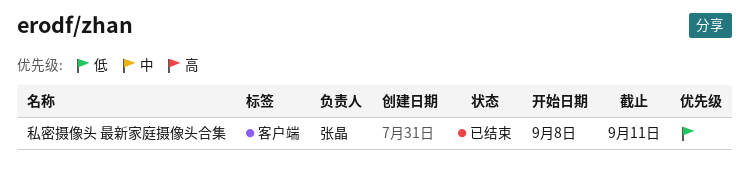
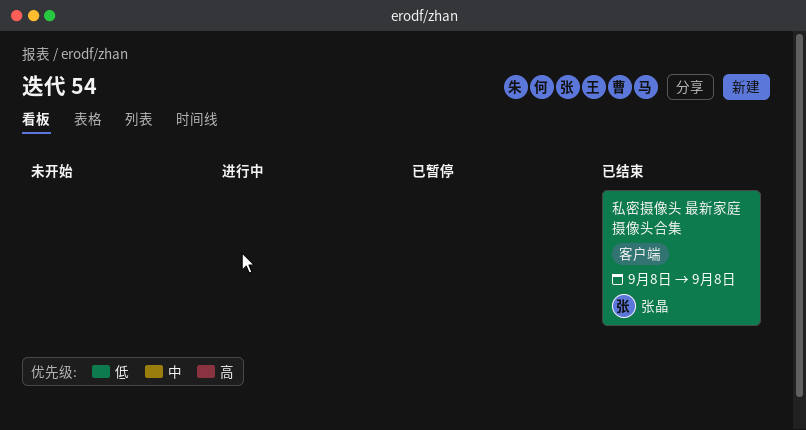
私密摄像头 最新家庭摄像头合集, due: Sep 11 -> Sep 8

